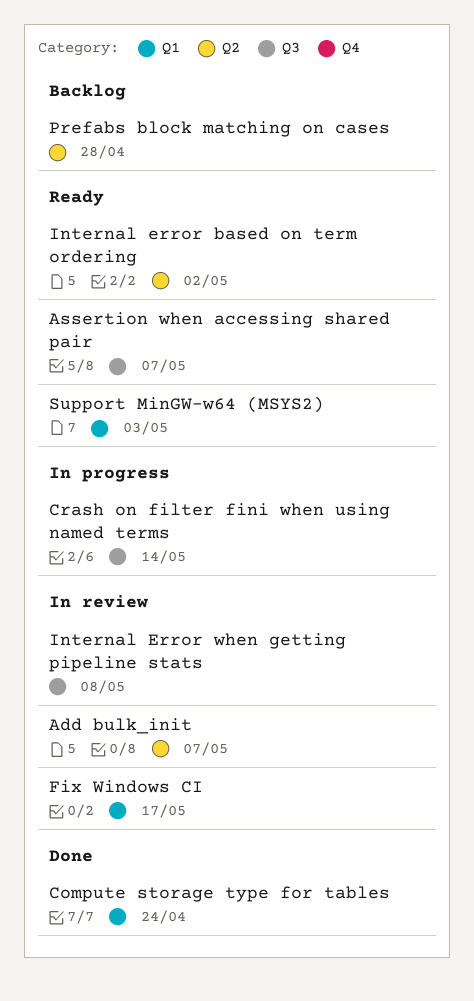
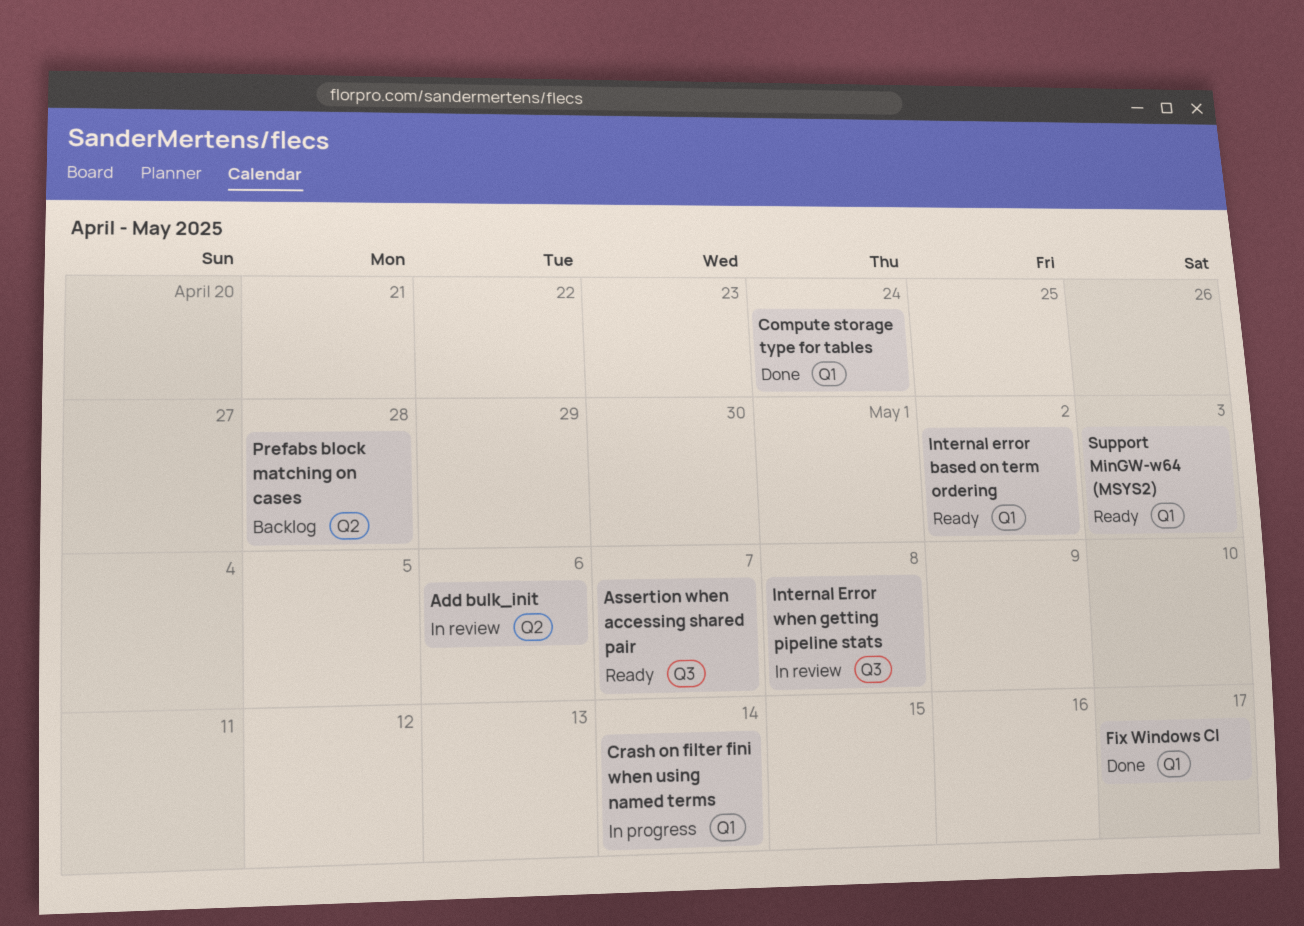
Add bulk_init, due: May 7 -> May 6
Crash on filter fini when using named terms, label: Q3 -> Q1
Fix Windows CI, status: In review -> Done
Internal error based on term ordering, label: Q2 -> Q1

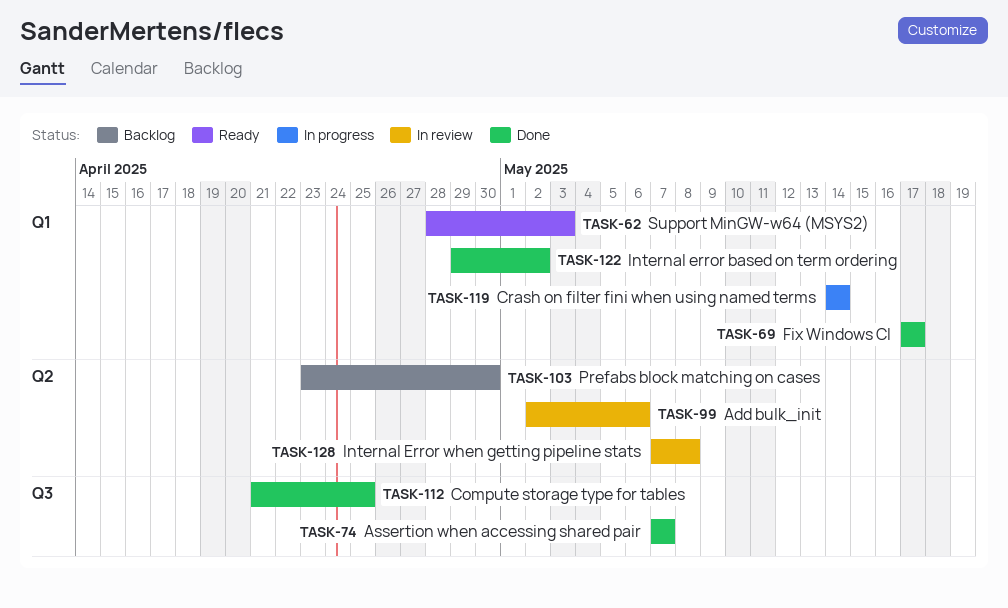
Assertion when accessing shared pair, status: Ready -> Done
Compute storage type for tables, label: Q1 -> Q3
Compute storage type for tables, due: Apr 24 -> Apr 25
Internal error based on term ordering, status: Ready -> Done
Internal Error when getting pipeline stats, label: Q3 -> Q2
Prefabs block matching on cases, due: Apr 28 -> Apr 30

